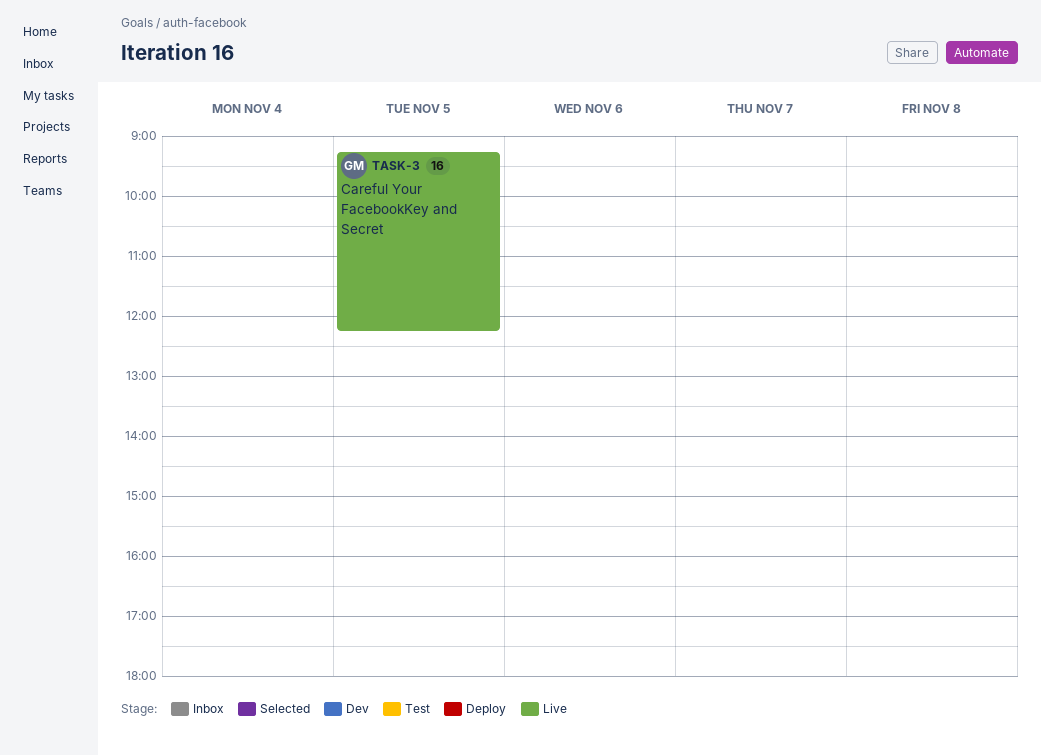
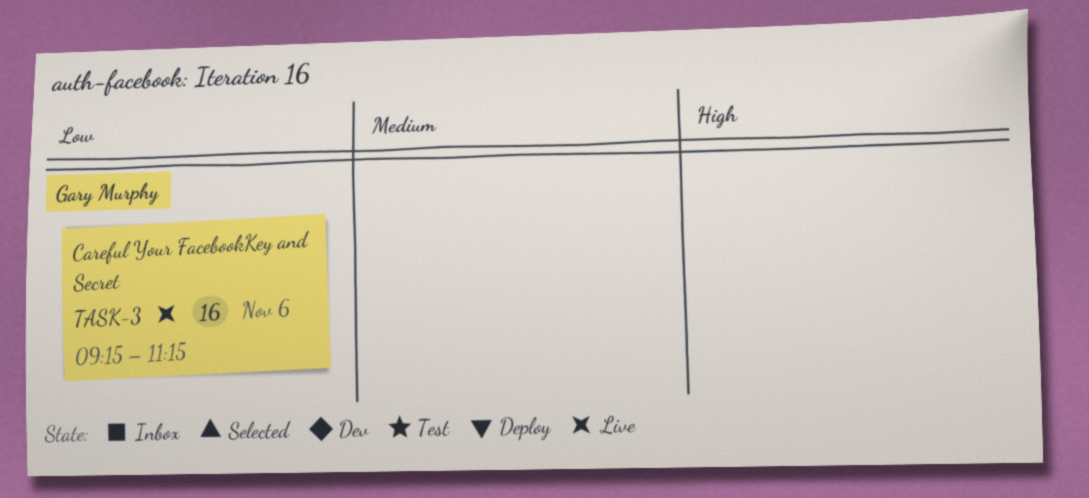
TASK-3, day: Nov 5 -> Nov 6
TASK-3, ends: 12:15 -> 11:15

